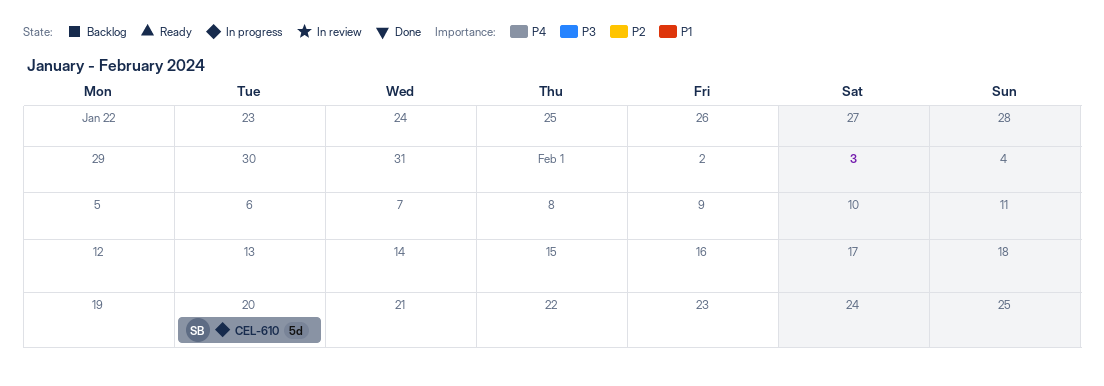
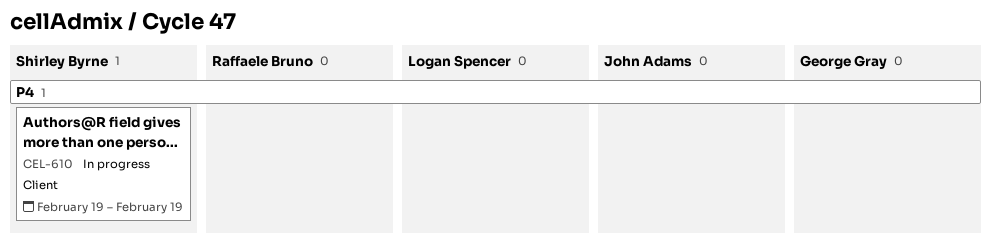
CEL-610, start: Feb 20 -> Feb 19
CEL-610, due: Feb 20 -> Feb 19

